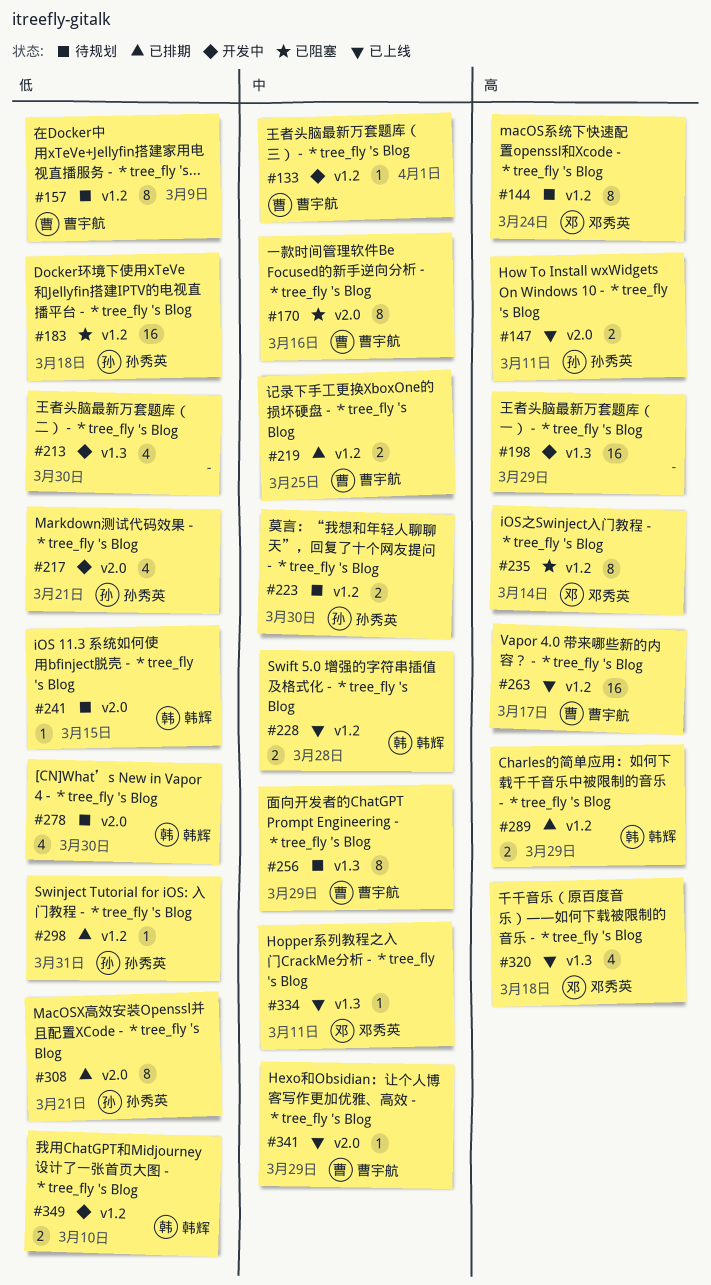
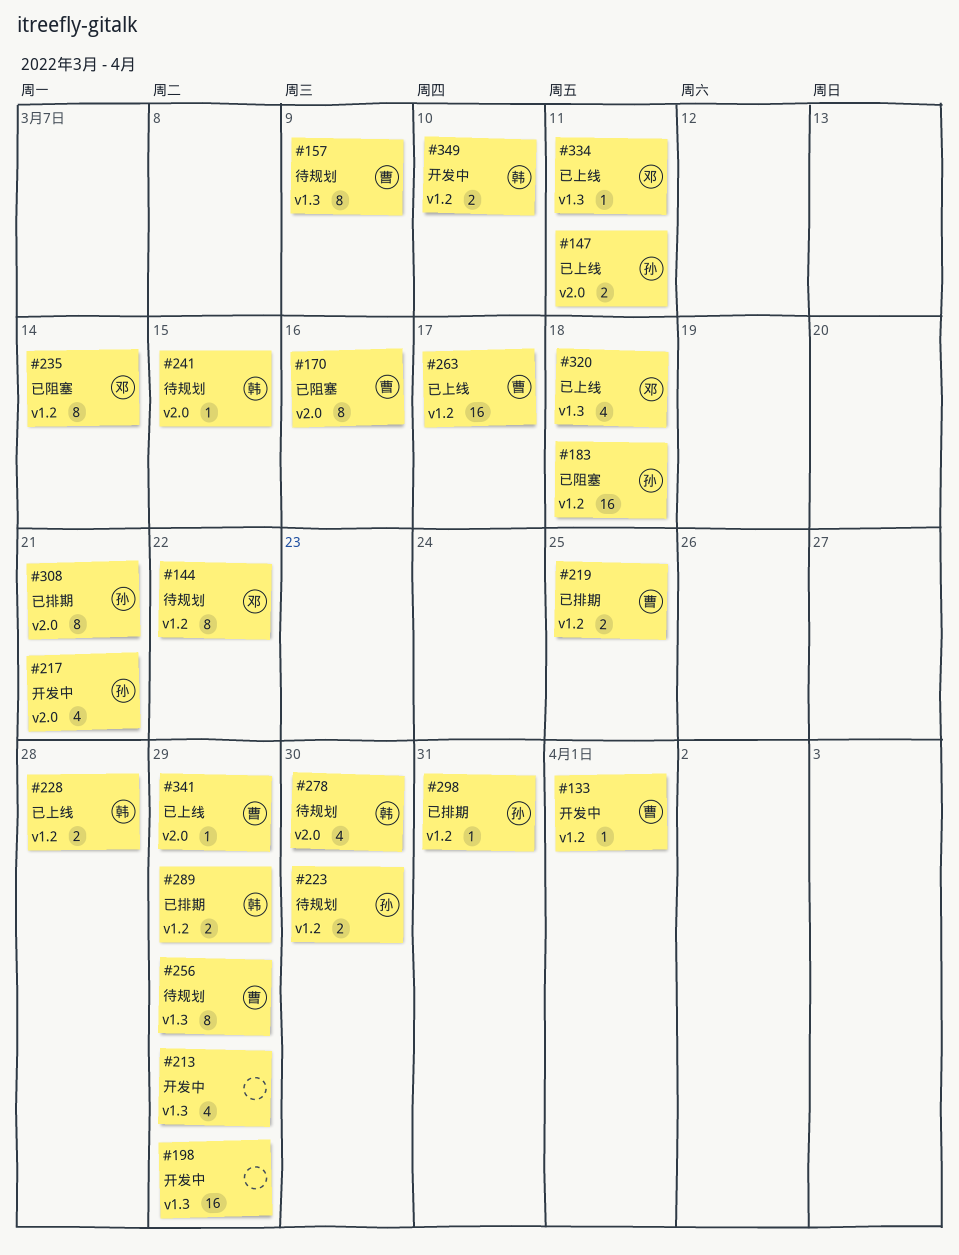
#144, due: Mar 24 -> Mar 22
#157, label: v1.2 -> v1.3
#213, due: Mar 30 -> Mar 29

